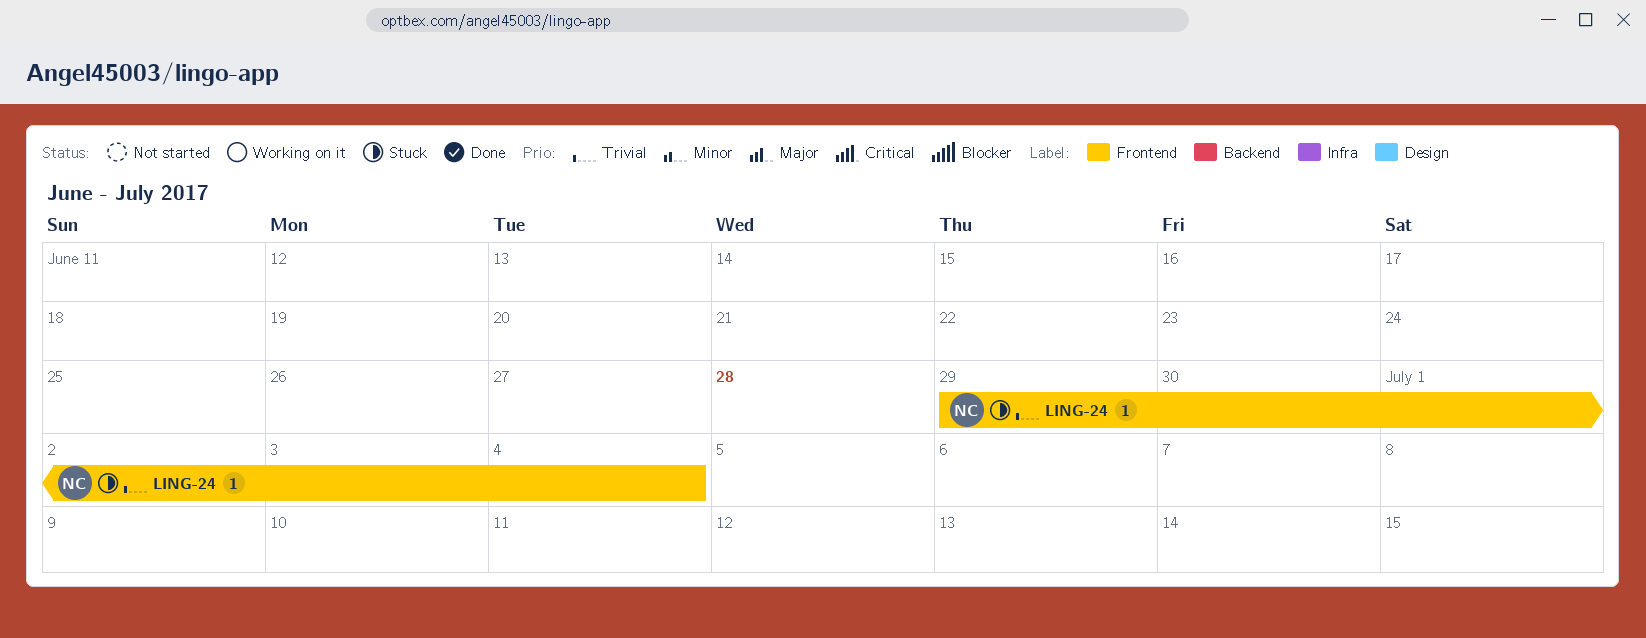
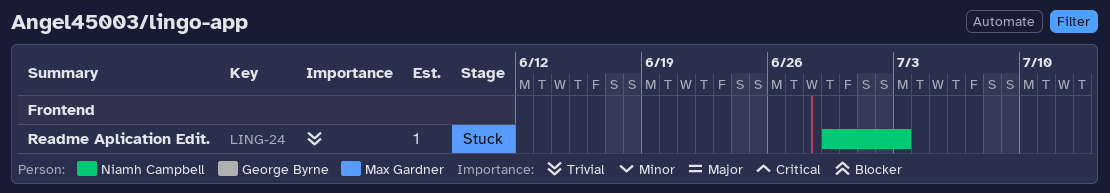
LING-24, due: Jul 4 -> Jul 3

